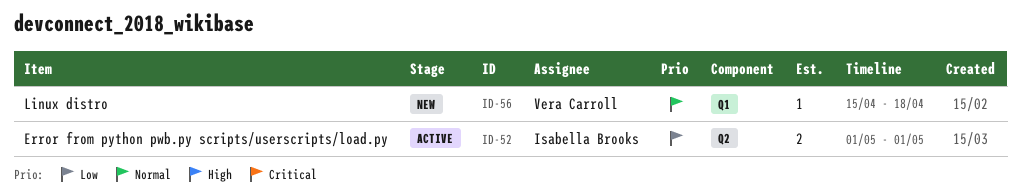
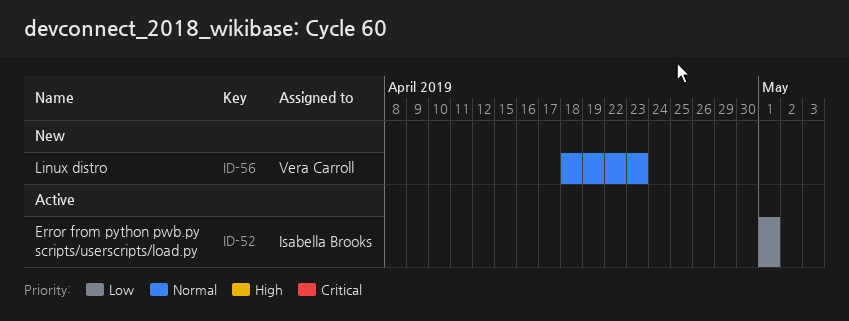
ID-56, start: Apr 15 -> Apr 18
ID-56, due: Apr 18 -> Apr 23

